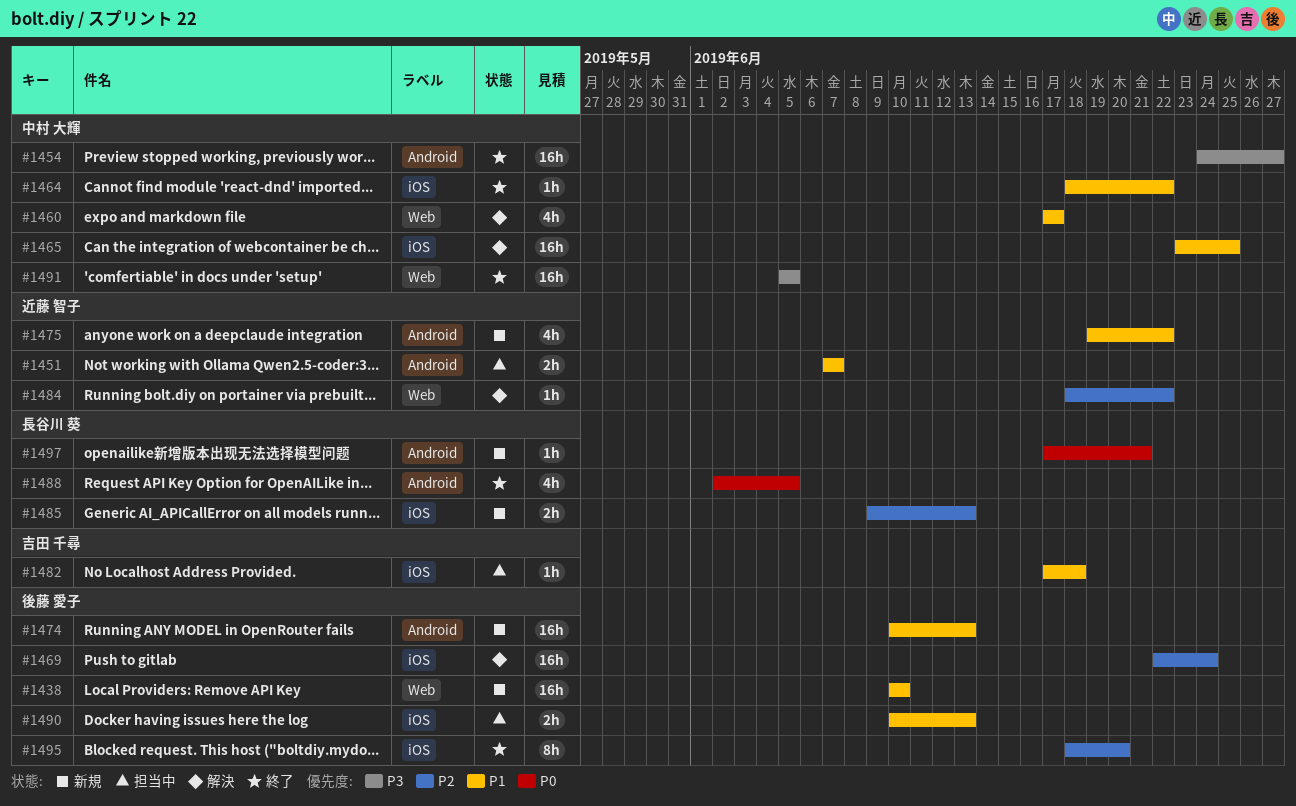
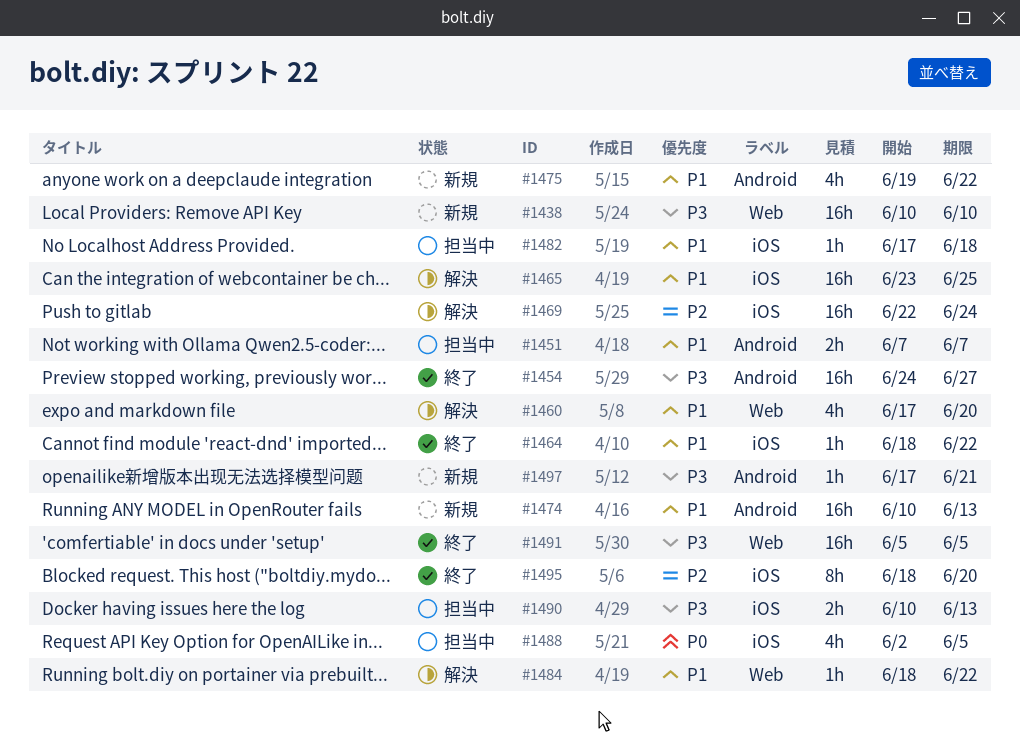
#1438, priority: P1 -> P3
#1460, due: Jun 17 -> Jun 20
#1484, priority: P2 -> P1
#1485: present -> none
#1488, status: 終了 -> 担当中
#1488, label: Android -> iOS
#1490, priority: P1 -> P3
#1497, priority: P0 -> P3

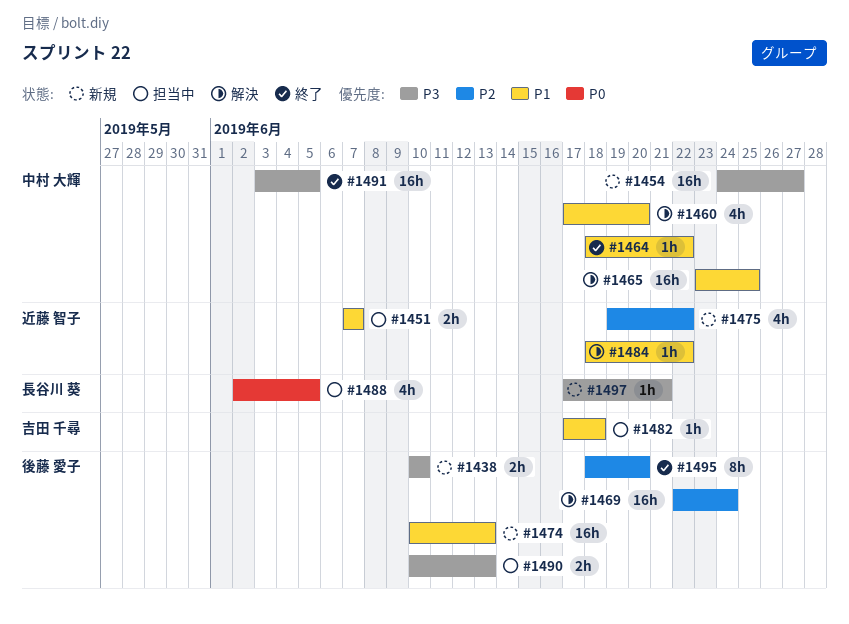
#1438, estimate: 16h -> 2h
#1454, status: 終了 -> 新規
#1475, priority: P1 -> P2
#1491, start: Jun 5 -> Jun 3

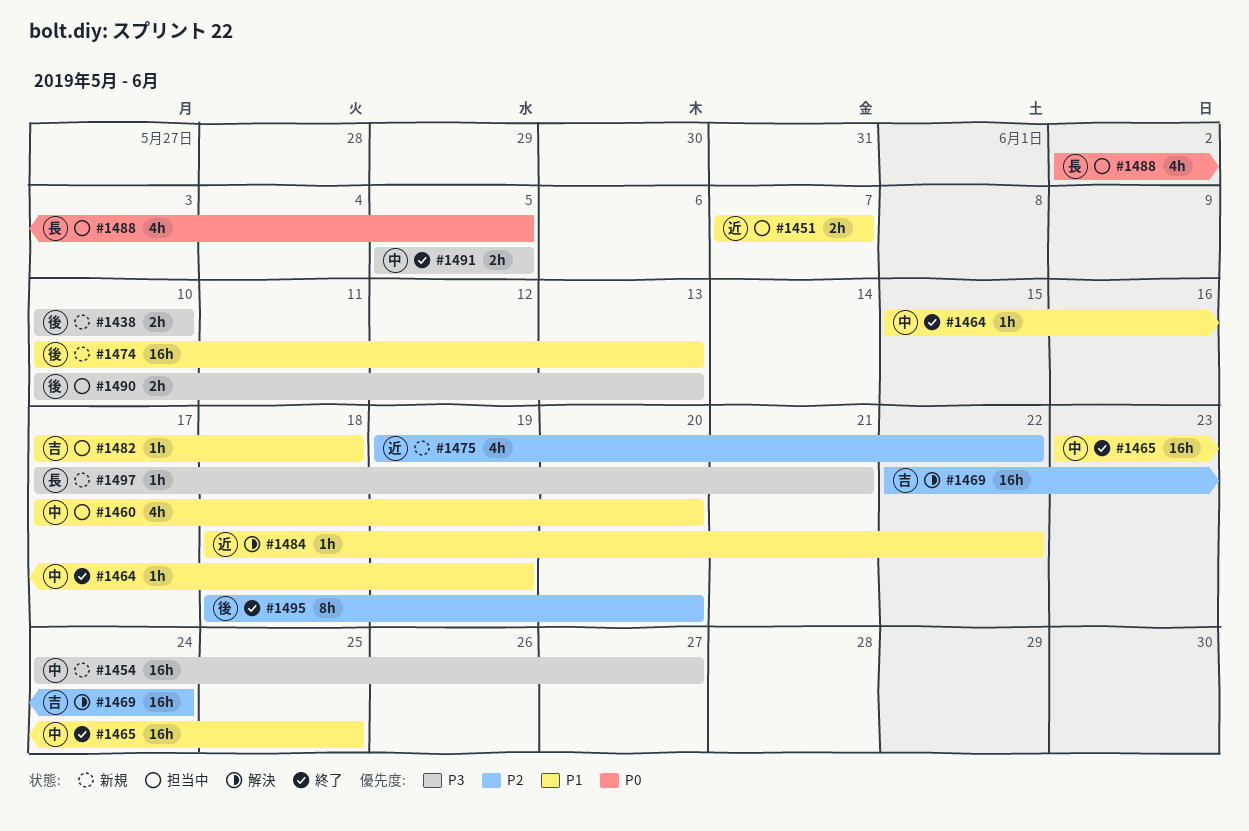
#1460, status: 解決 -> 担当中
#1464, start: Jun 18 -> Jun 15
#1464, due: Jun 22 -> Jun 19
#1465, status: 解決 -> 終了
#1469, owner: 後藤 愛子 -> 吉田 千尋
#1491, estimate: 16h -> 2h
#1491, start: Jun 3 -> Jun 5

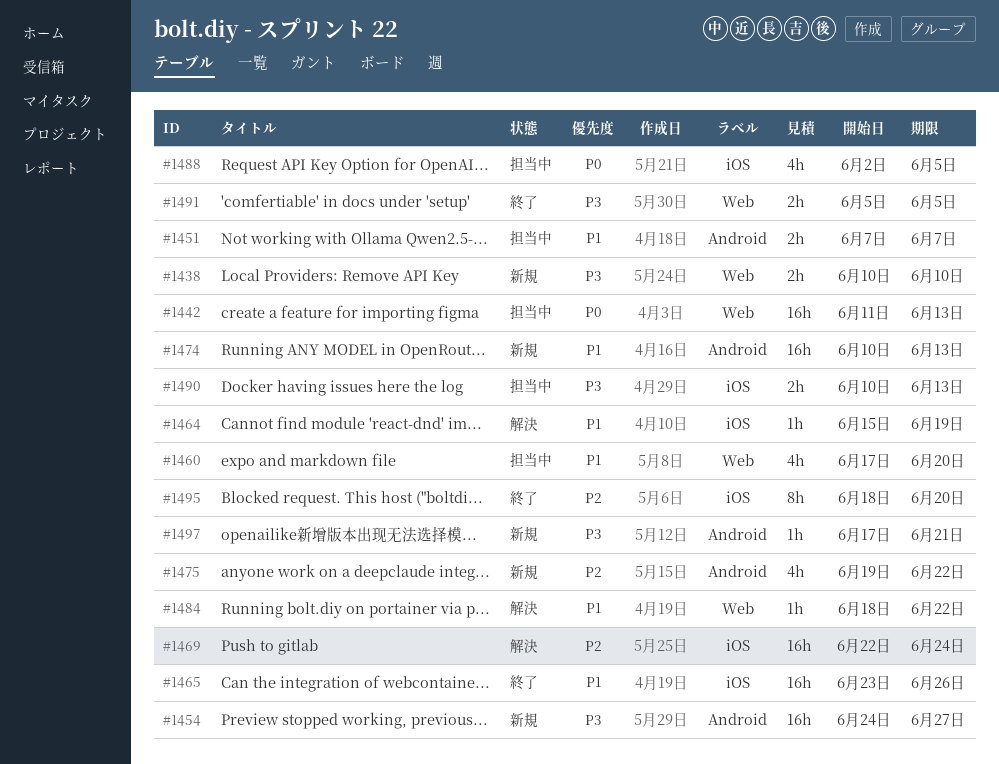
#1442: none -> present
#1464, status: 終了 -> 解決
#1465, due: Jun 25 -> Jun 26
#1482: present -> none

